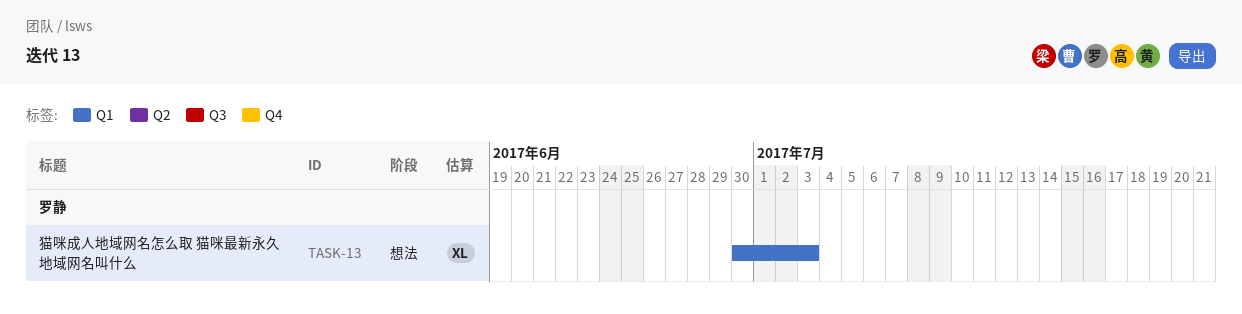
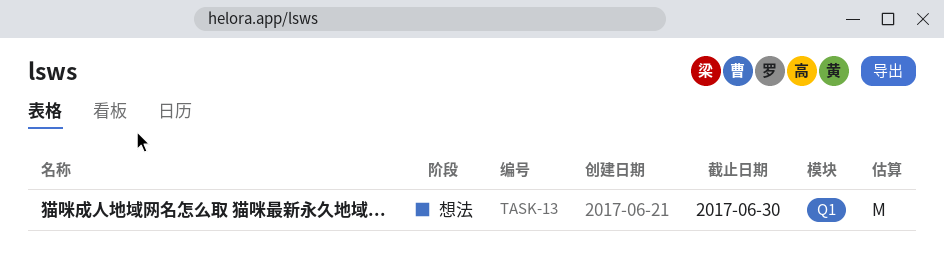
TASK-13, estimate: XL -> M
TASK-13, due: Jul 3 -> Jun 30

